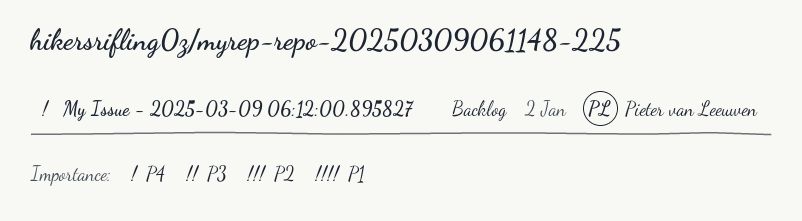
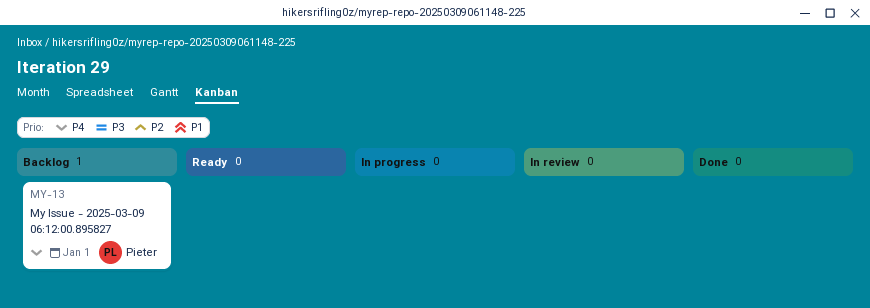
My Issue - 2025-03-09 06:12:00.895827, due: Jan 2 -> Jan 1

